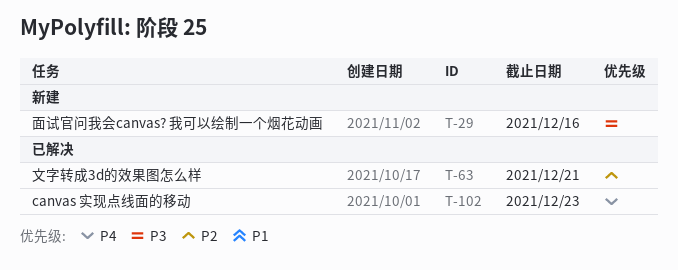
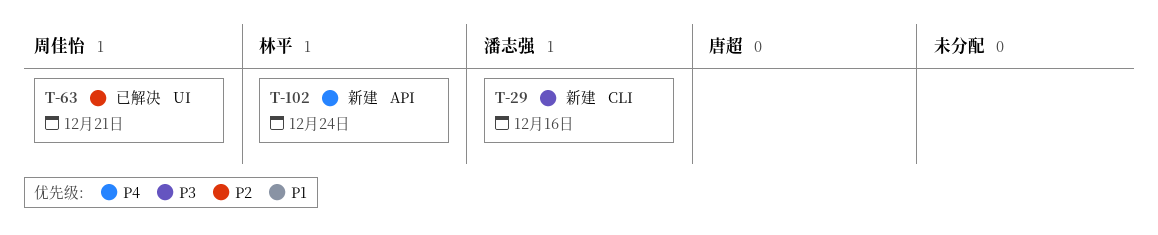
T-102, status: 已解决 -> 新建
T-102, due: Dec 23 -> Dec 24

